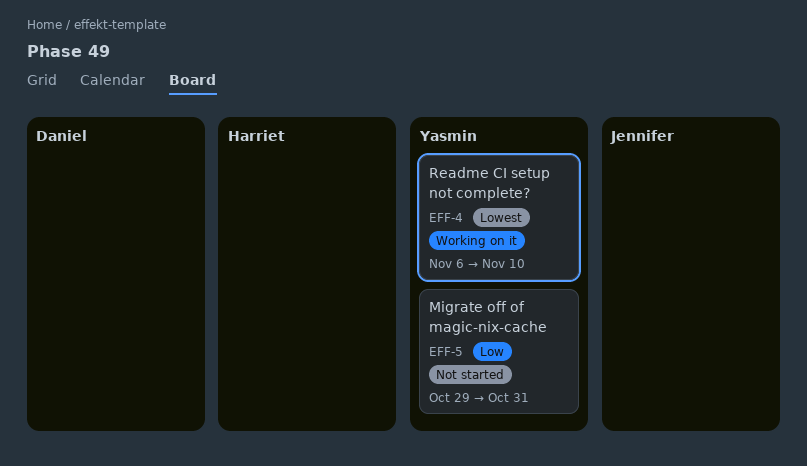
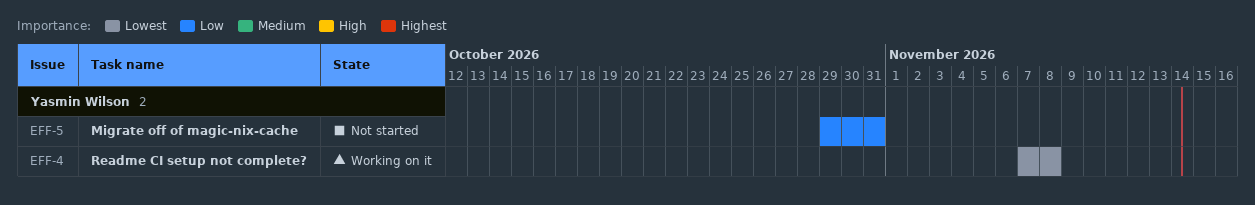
EFF-4, start: Nov 6 -> Nov 7
EFF-4, due: Nov 10 -> Nov 8

